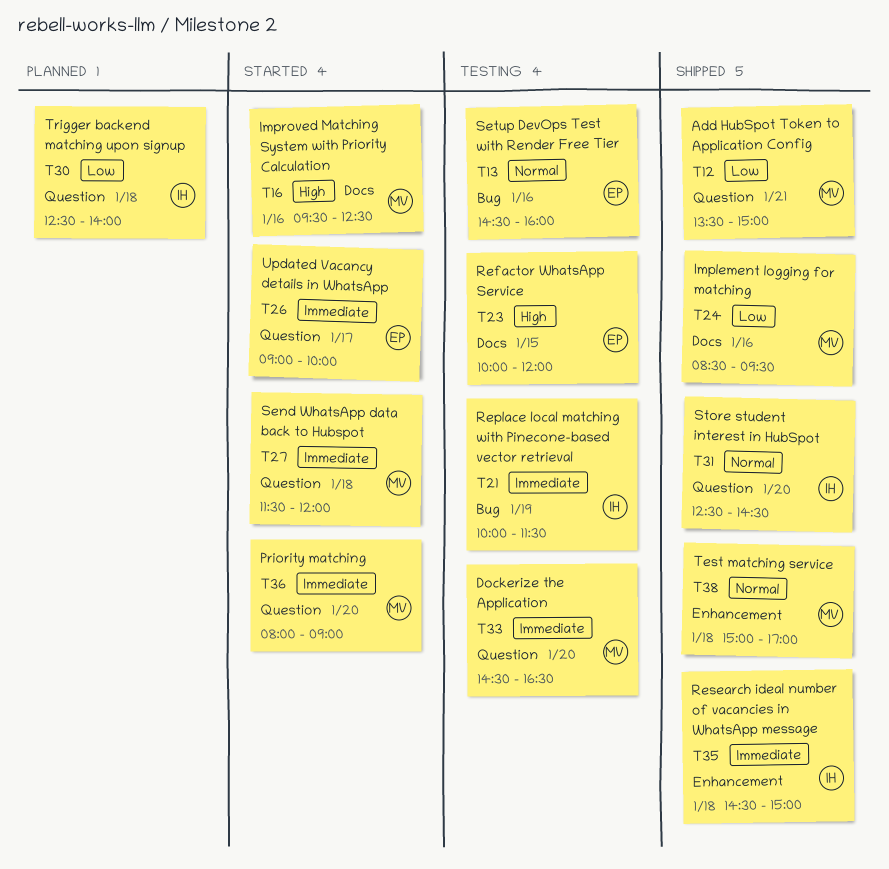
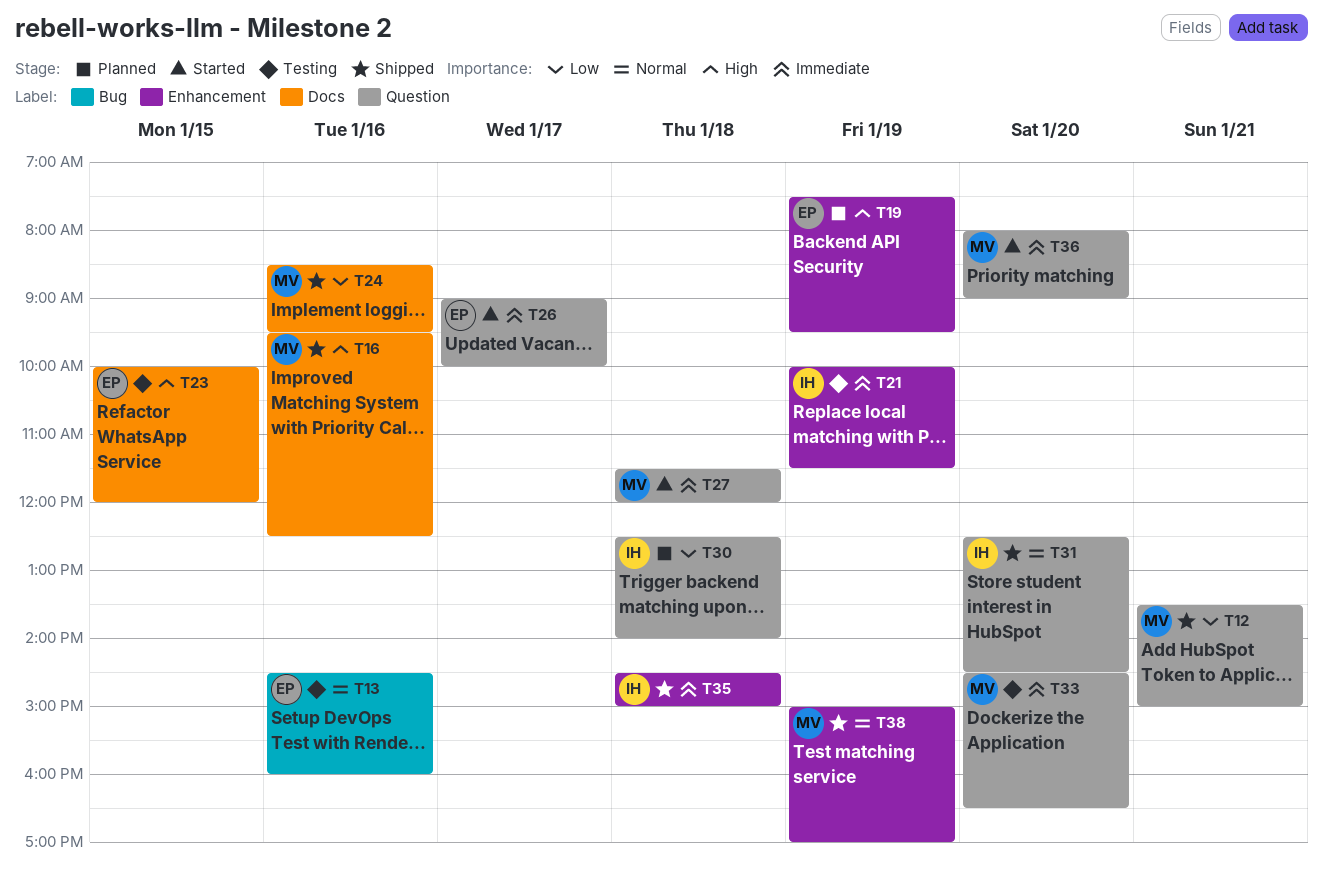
T16, status: Started -> Shipped
T19: none -> present
T21, label: Bug -> Enhancement
T38, day: Jan 18 -> Jan 19

